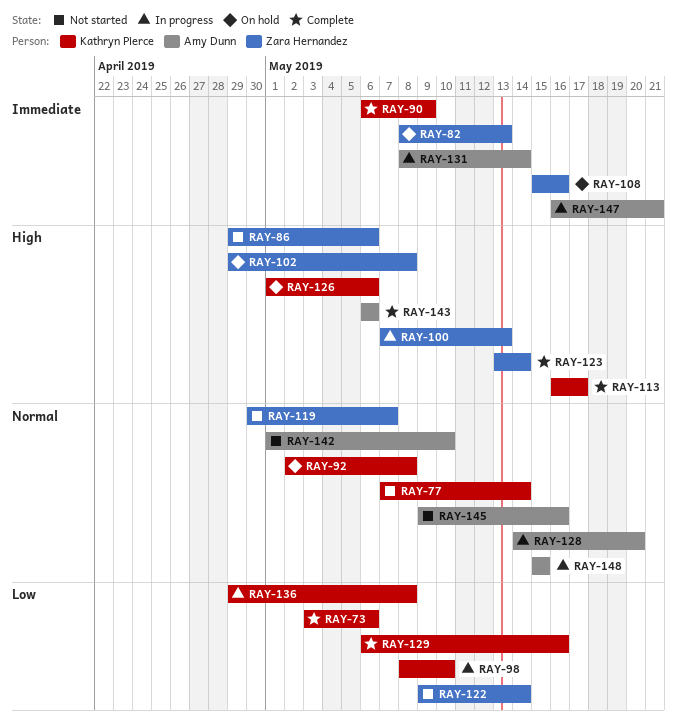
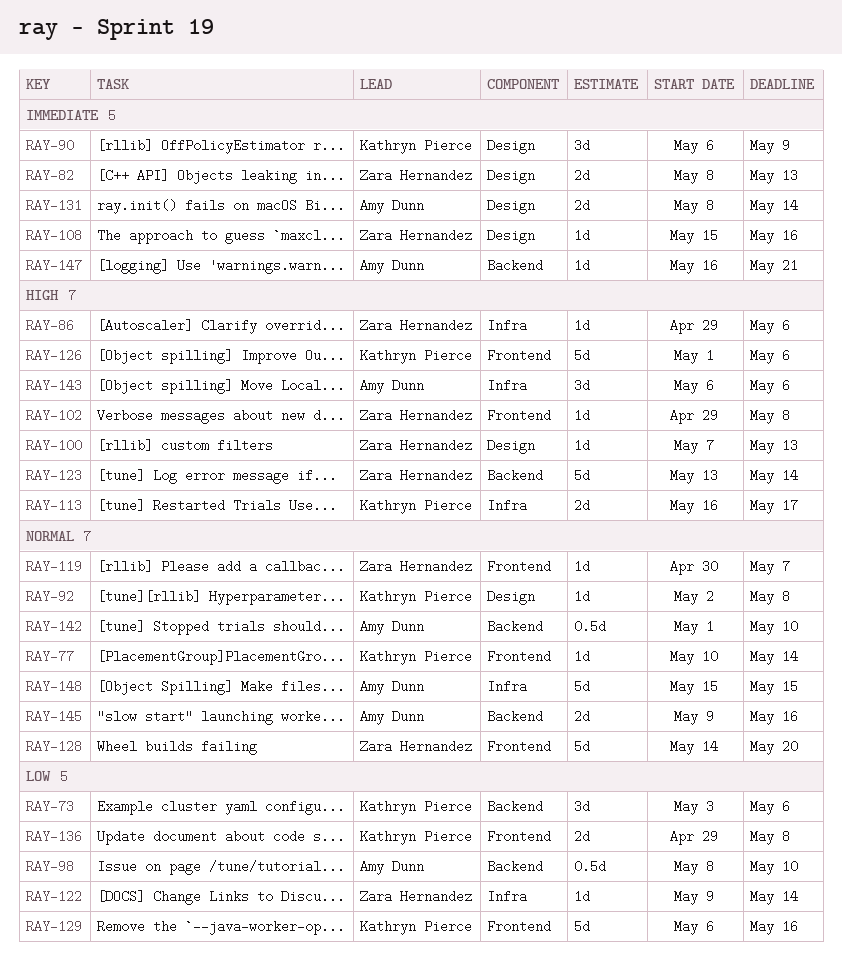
RAY-77, start: May 7 -> May 10
RAY-98, owner: Kathryn Pierce -> Amy Dunn
RAY-128, owner: Amy Dunn -> Zara Hernandez

